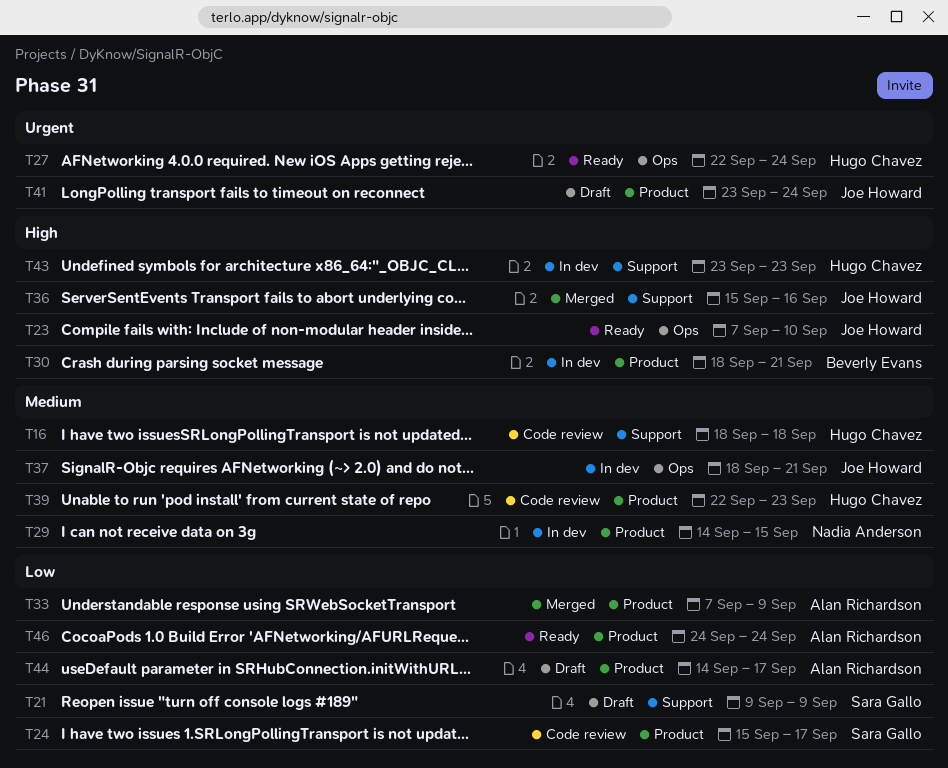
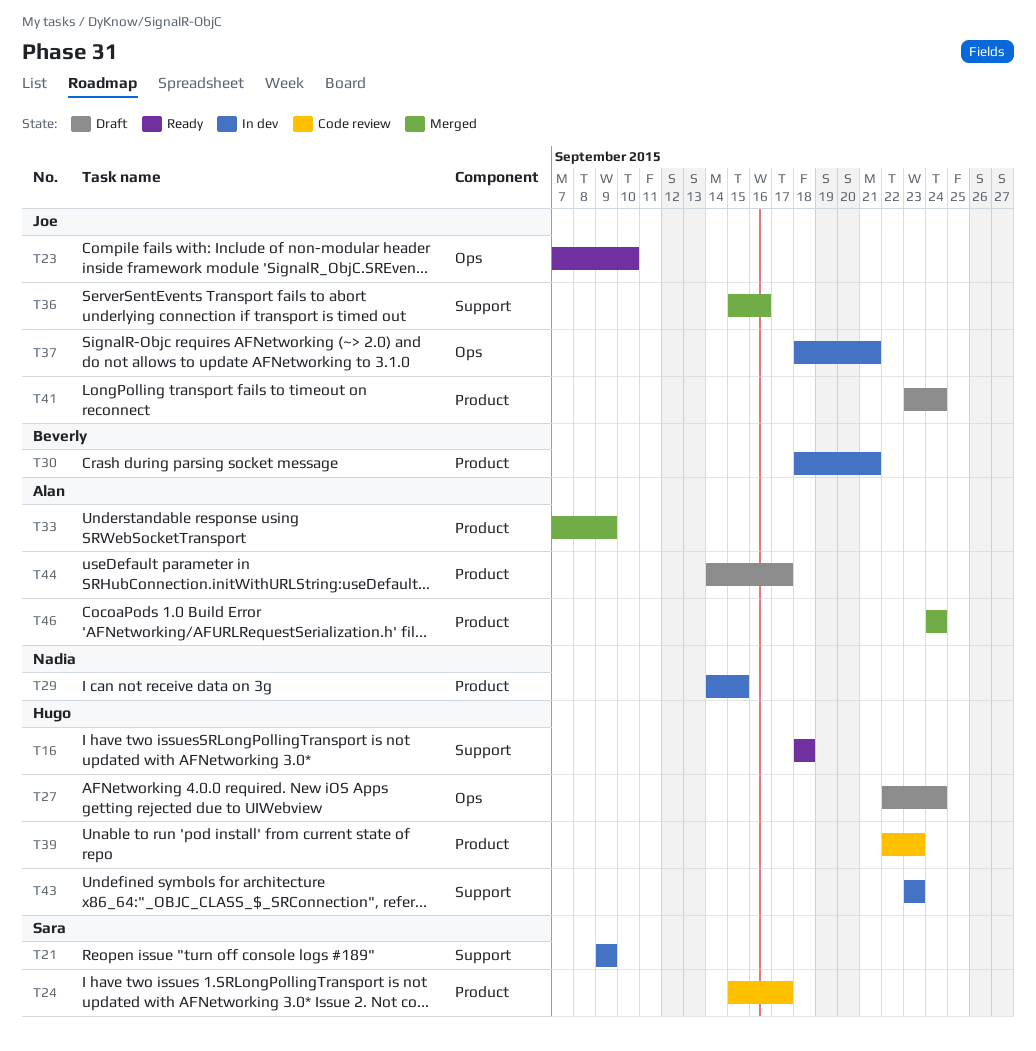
T16, status: Code review -> Ready
T21, status: Draft -> In dev
T27, status: Ready -> Draft
T46, status: Ready -> Merged

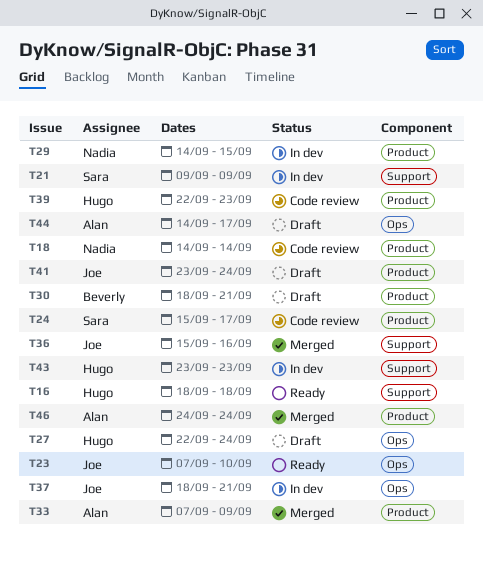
T18: none -> present
T30, status: In dev -> Draft
T44, label: Product -> Ops

